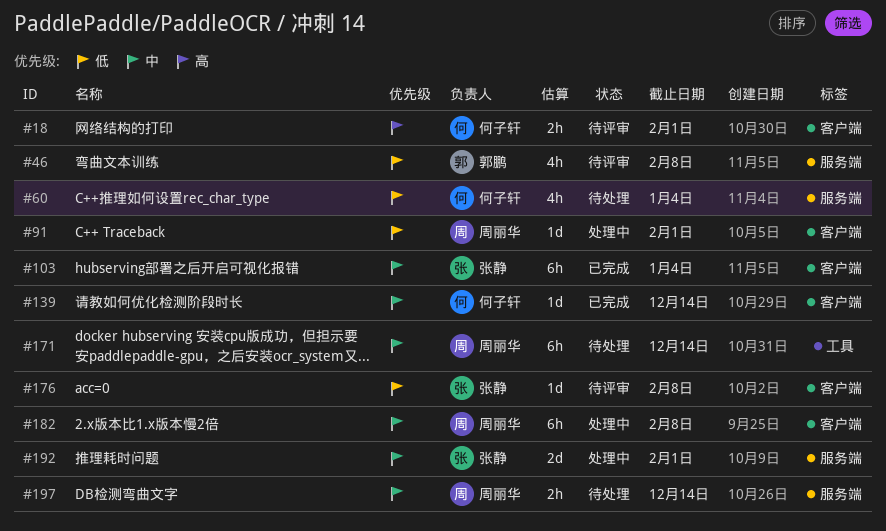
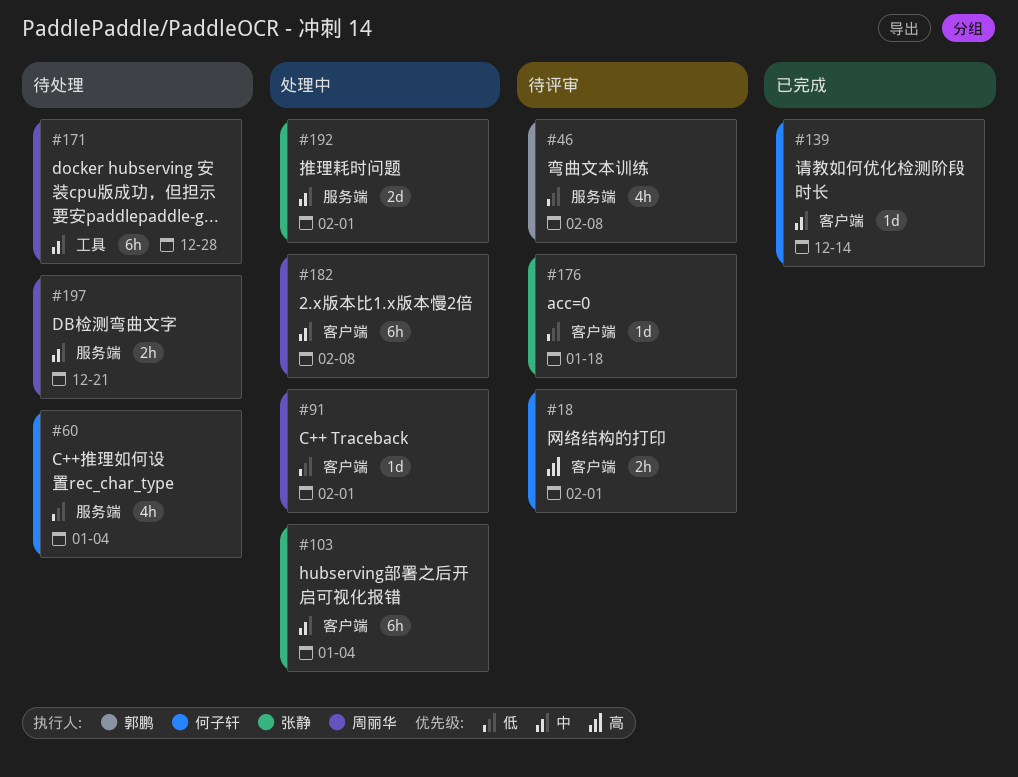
#103, status: 已完成 -> 处理中
#171, due: Dec 14 -> Dec 28
#176, due: Feb 8 -> Jan 18
#197, due: Dec 14 -> Dec 21

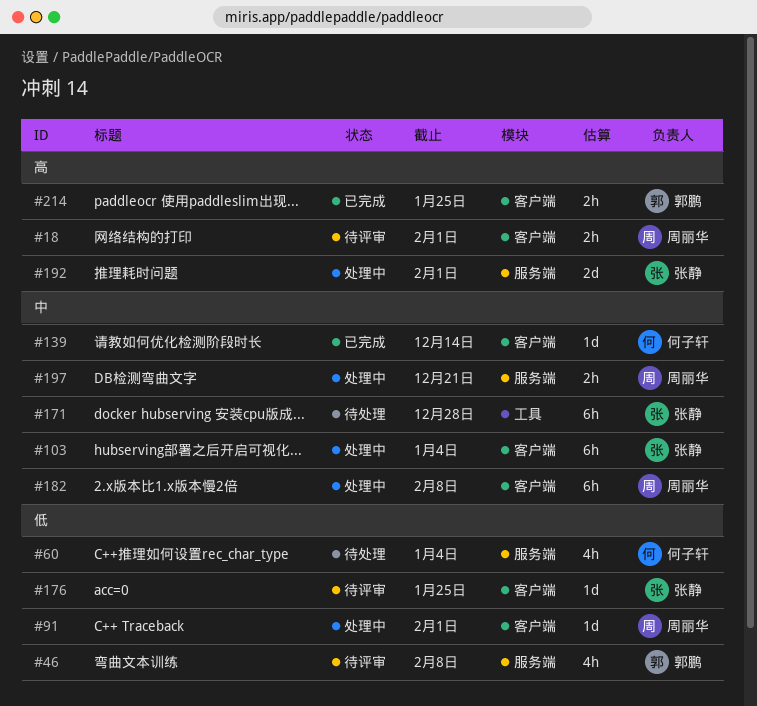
#18, owner: 何子轩 -> 周丽华
#171, owner: 周丽华 -> 张静
#176, due: Jan 18 -> Jan 25
#192, priority: 中 -> 高
#197, status: 待处理 -> 处理中
#214: none -> present

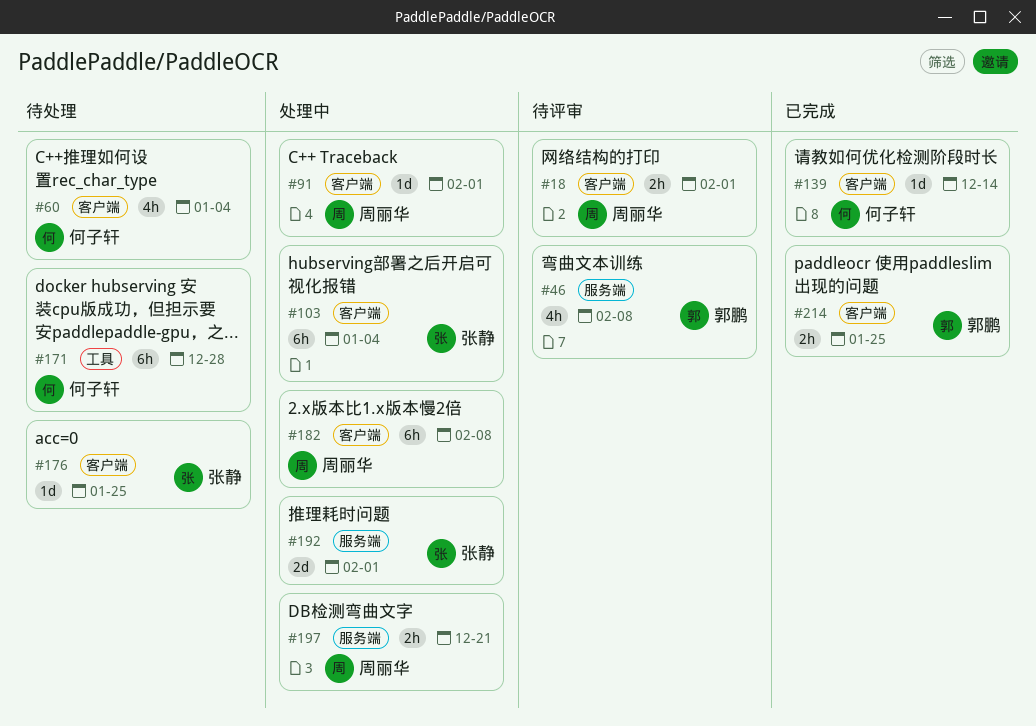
#60, label: 服务端 -> 客户端
#171, owner: 张静 -> 何子轩
#176, status: 待评审 -> 待处理

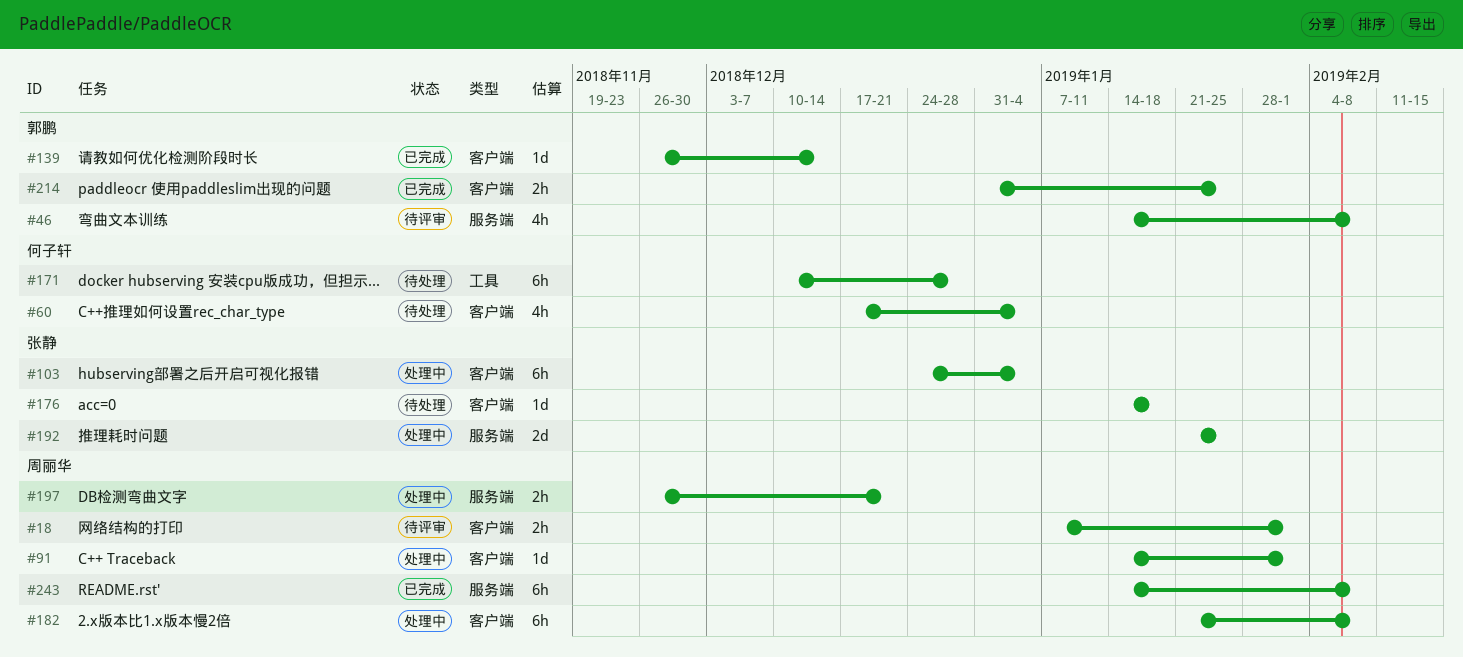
#139, owner: 何子轩 -> 郭鹏
#176, due: Jan 25 -> Jan 18
#192, due: Feb 1 -> Jan 25
#243: none -> present

